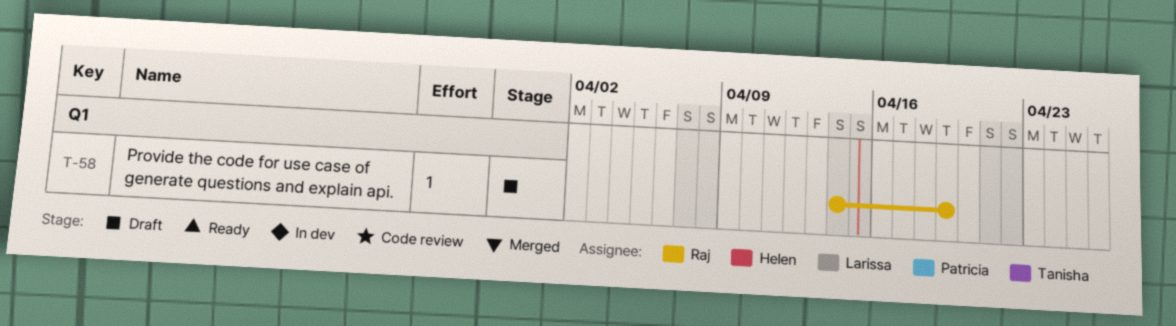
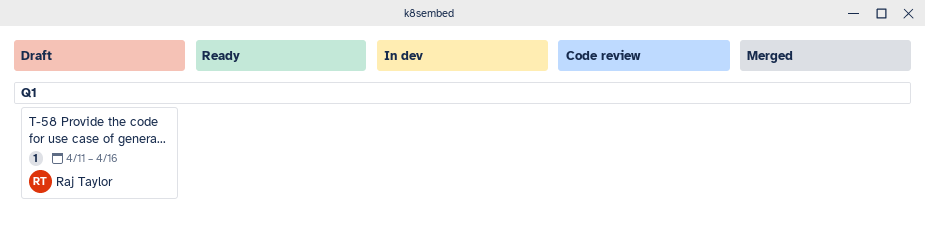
T-58, start: Apr 14 -> Apr 11
T-58, due: Apr 19 -> Apr 16

